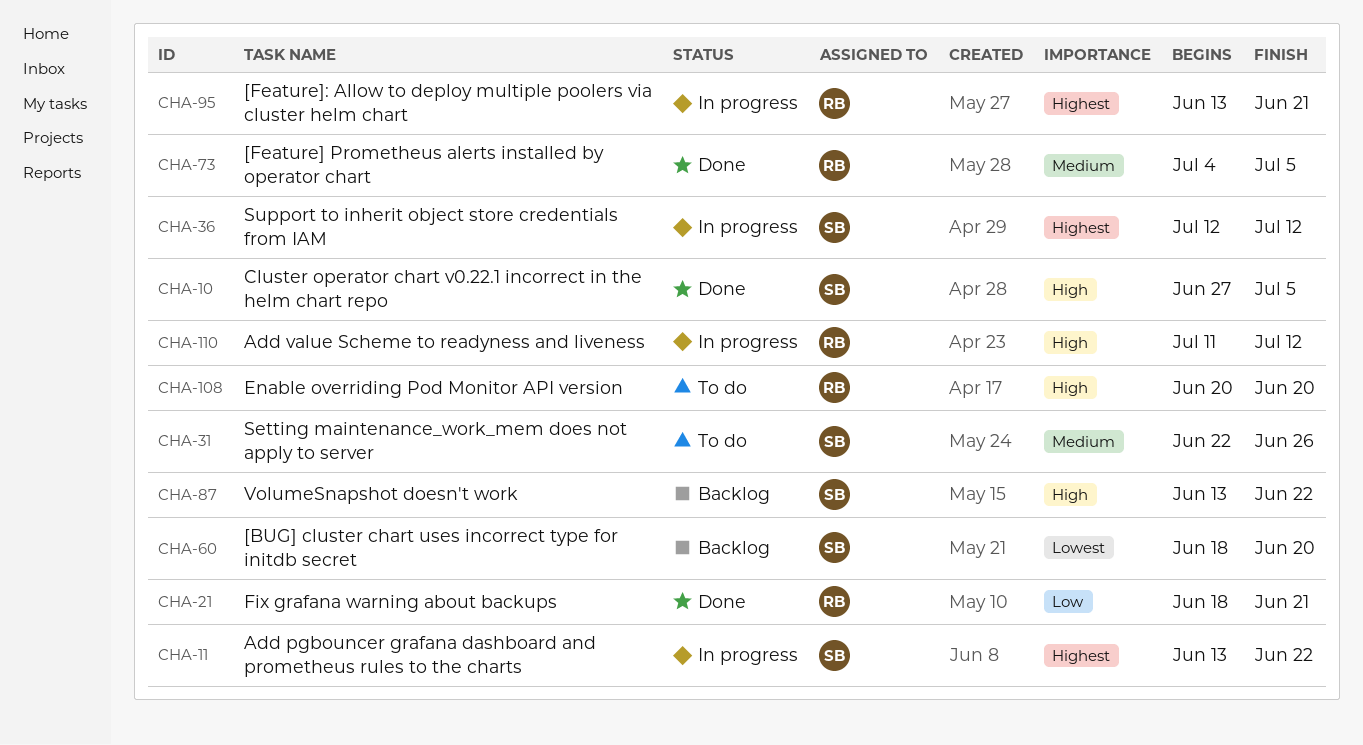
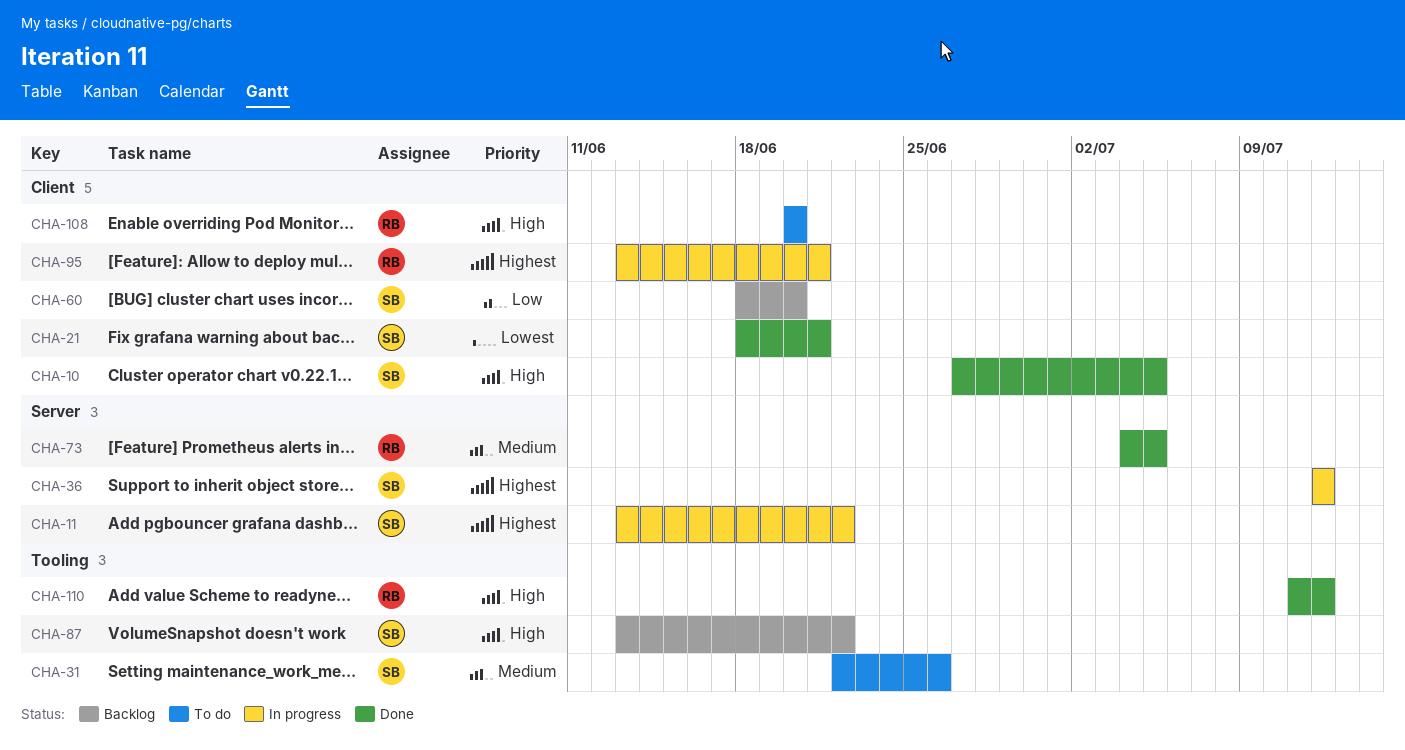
CHA-21, owner: RB -> SB
CHA-21, priority: Low -> Lowest
CHA-60, priority: Lowest -> Low
CHA-110, status: In progress -> Done

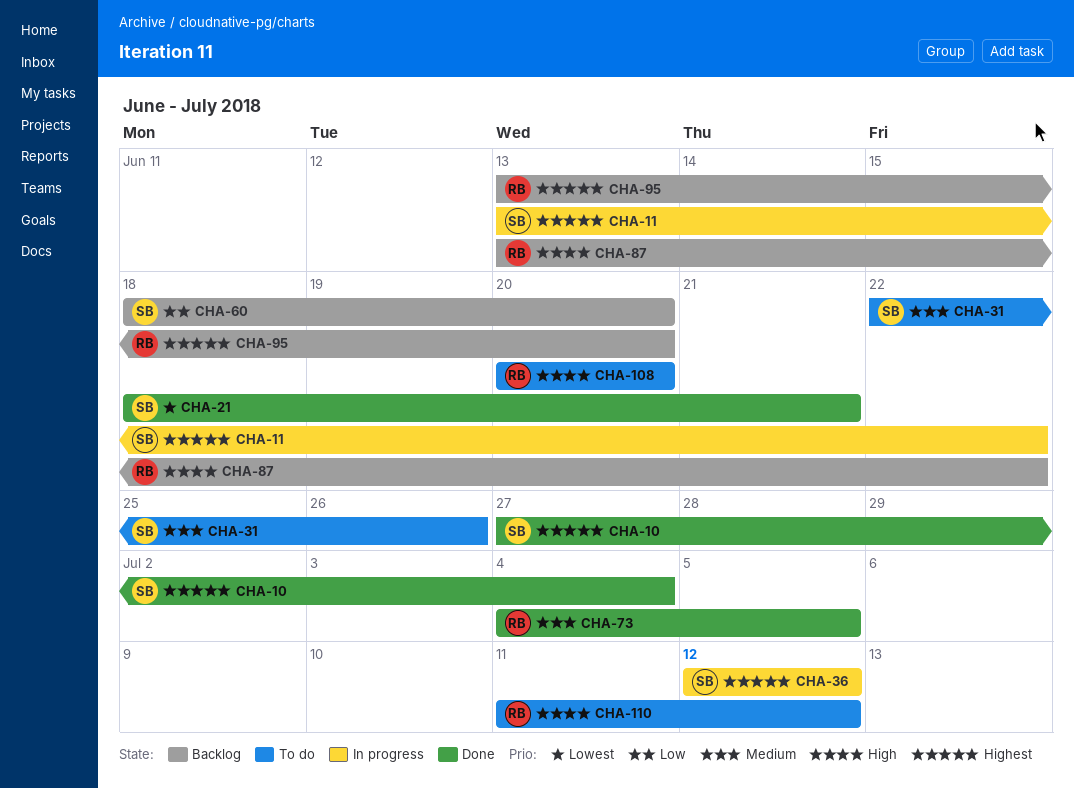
CHA-10, priority: High -> Highest
CHA-10, due: Jul 5 -> Jul 4
CHA-87, owner: SB -> RB
CHA-95, status: In progress -> Backlog
CHA-95, due: Jun 21 -> Jun 20
CHA-110, status: Done -> To do

